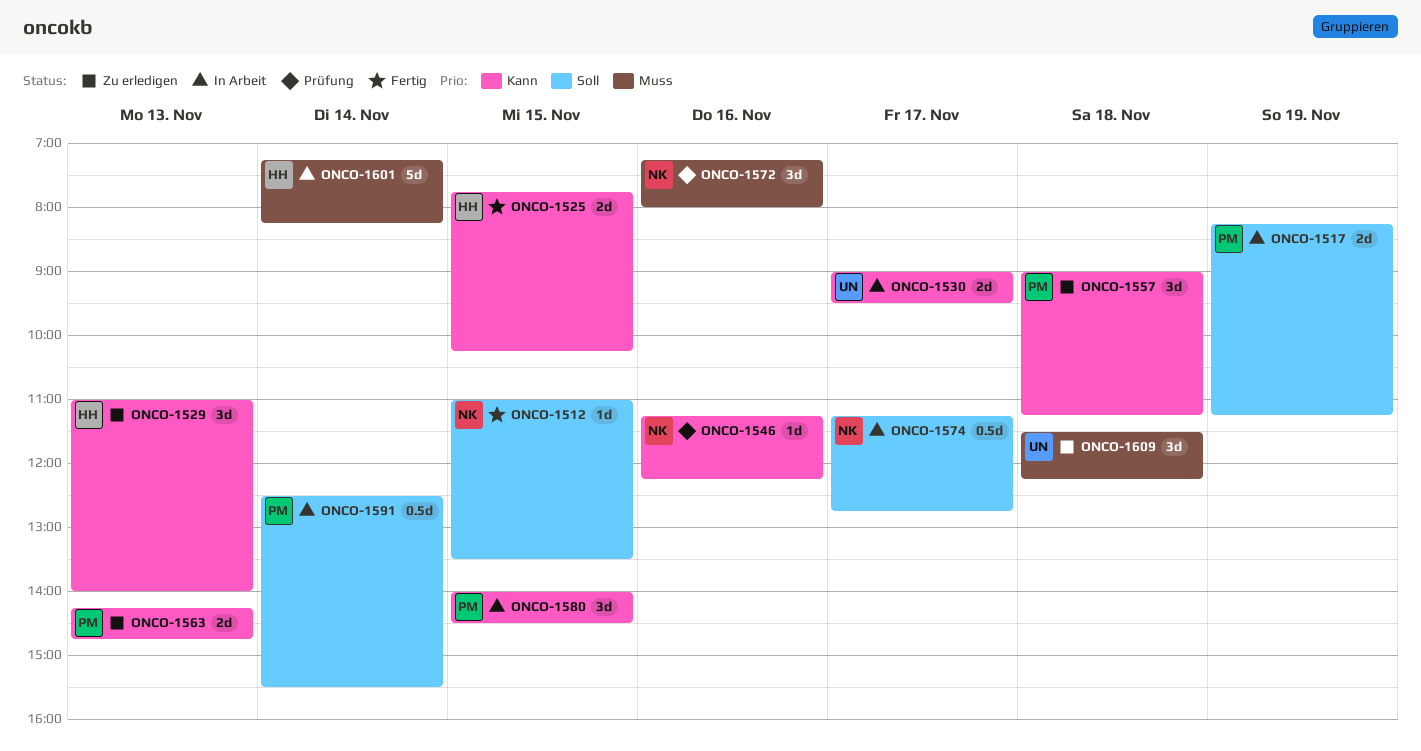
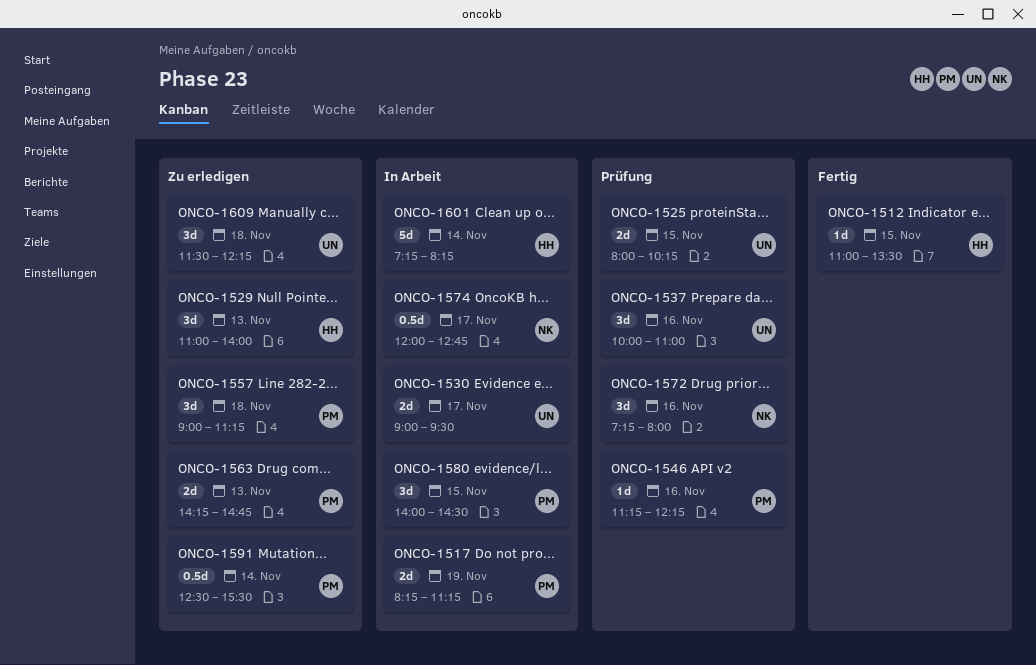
ONCO-1512, owner: NK -> HH
ONCO-1525, status: Fertig -> Prüfung
ONCO-1525, owner: HH -> UN
ONCO-1525, begins: 07:45 -> 08:00
ONCO-1537: none -> present
ONCO-1546, owner: NK -> PM
ONCO-1574, begins: 11:15 -> 12:00
ONCO-1591, status: In Arbeit -> Zu erledigen

